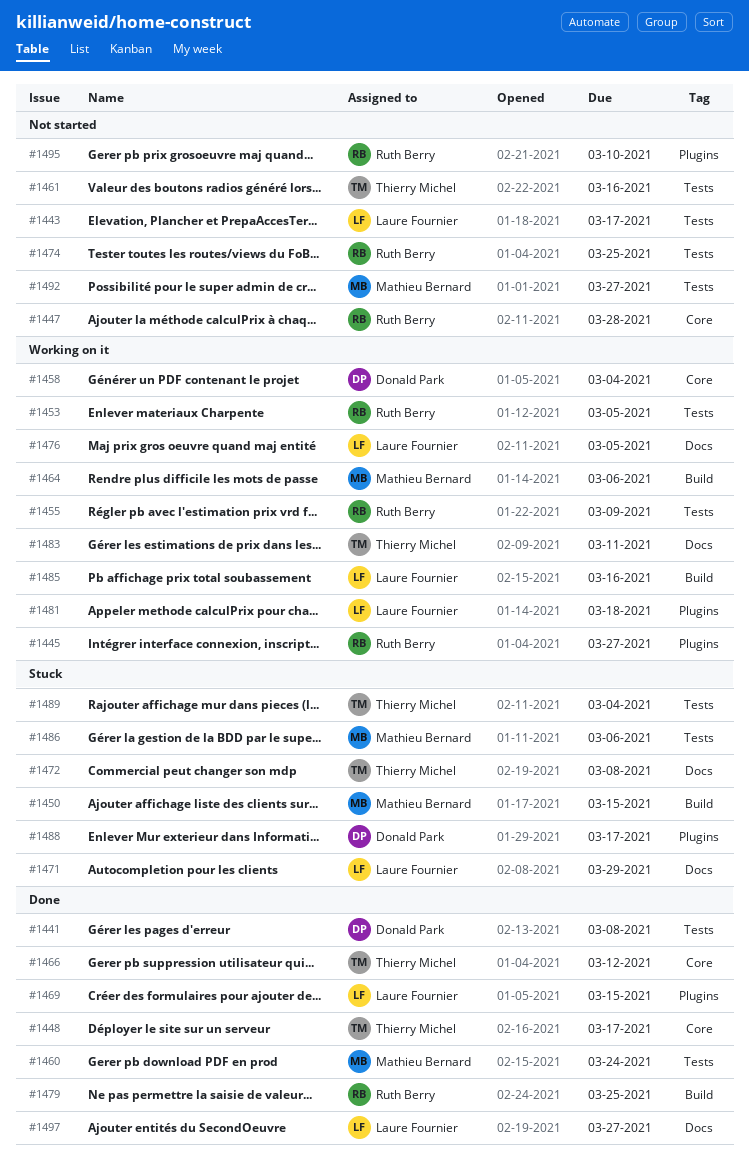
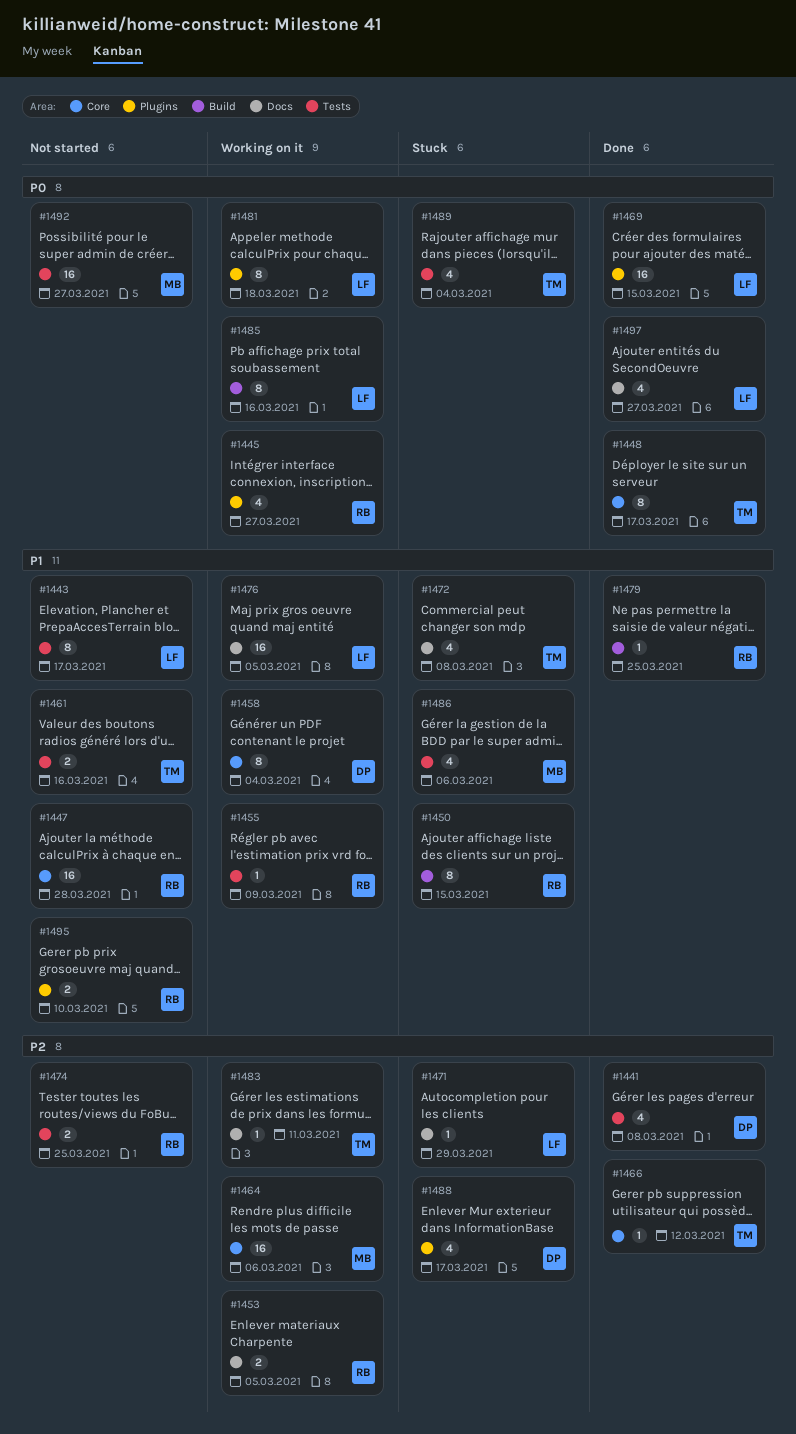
#1450, owner: Mathieu Bernard -> Ruth Berry
#1453, label: Tests -> Docs
#1460: present -> none
#1464, label: Build -> Core

